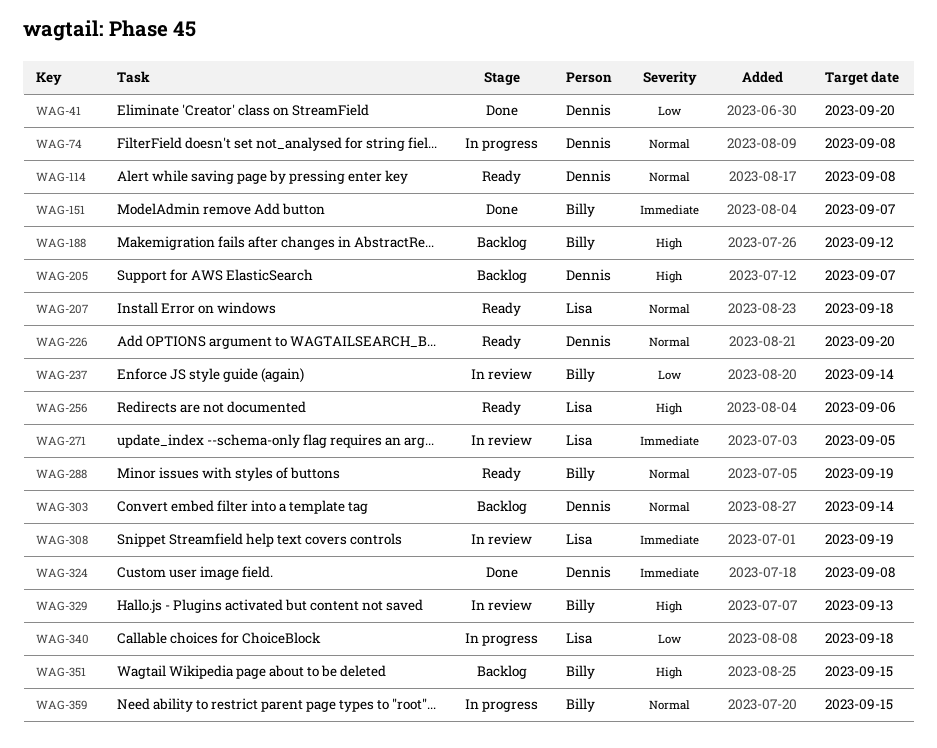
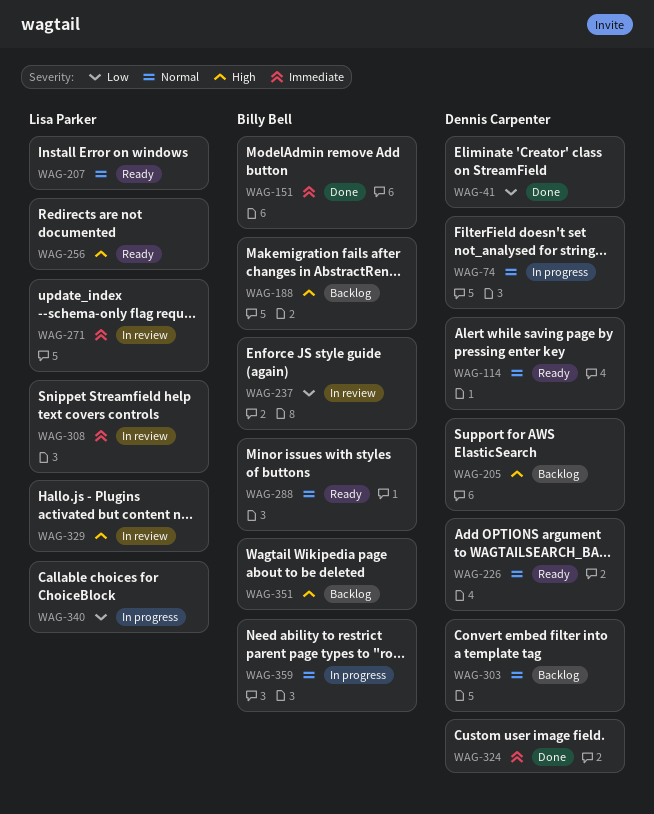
WAG-329, owner: Billy Bell -> Lisa Parker

